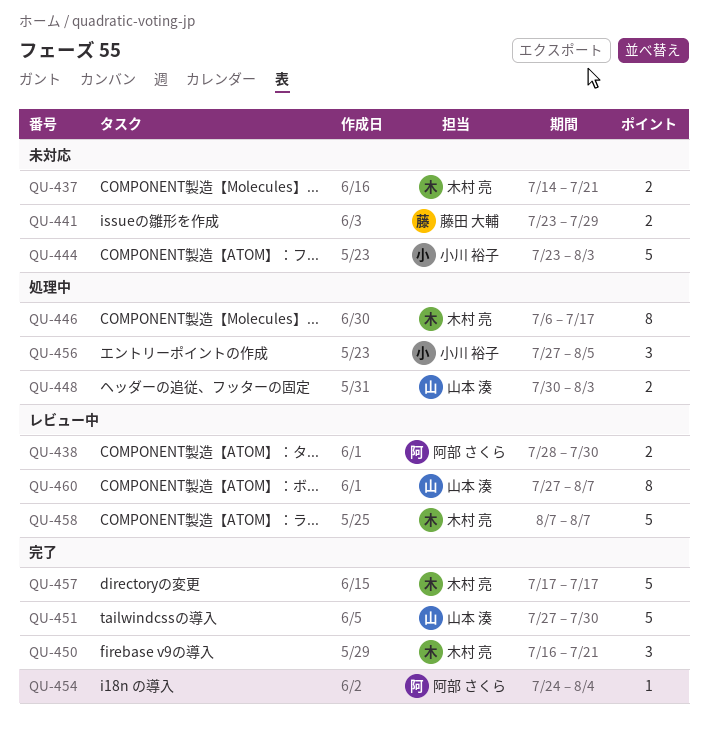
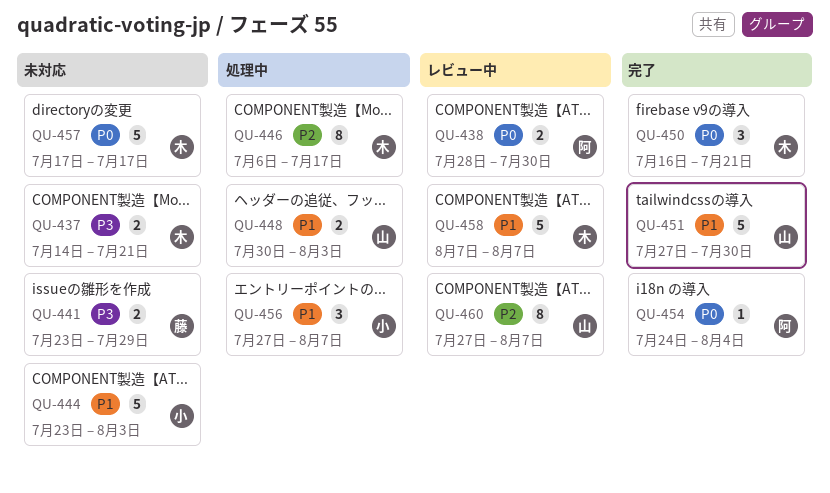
QU-456, due: Aug 5 -> Aug 7
QU-457, status: 完了 -> 未対応

